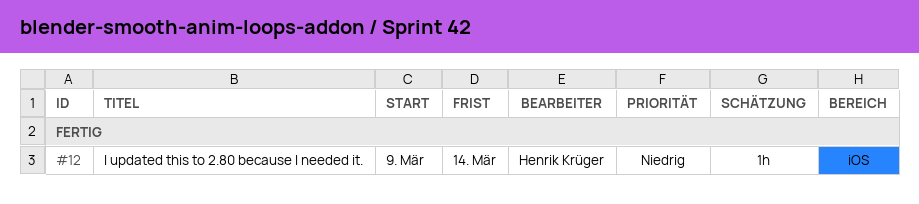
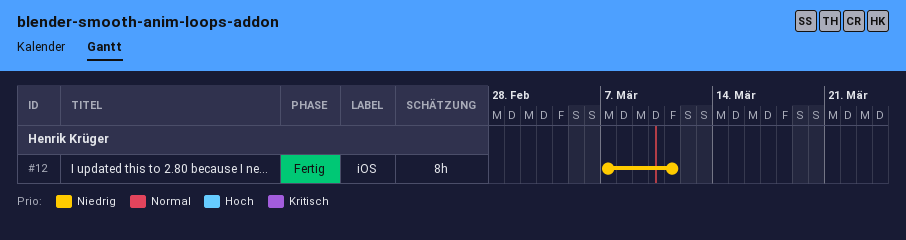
#12, estimate: 1h -> 8h
#12, start: Mar 9 -> Mar 7
#12, due: Mar 14 -> Mar 11

